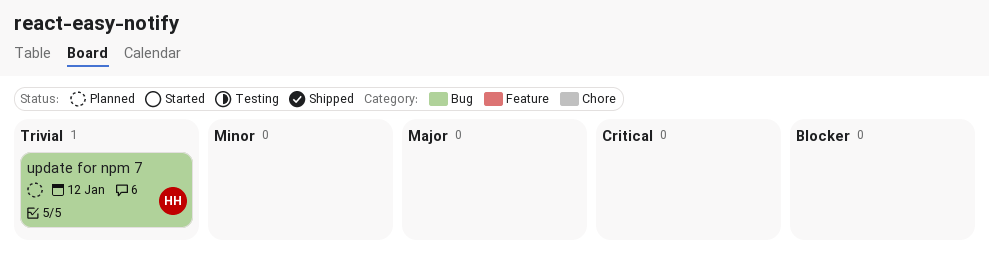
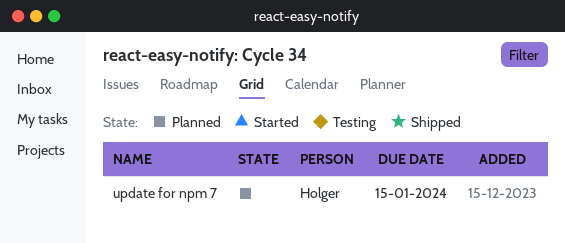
update for npm 7, due: Jan 12 -> Jan 15

